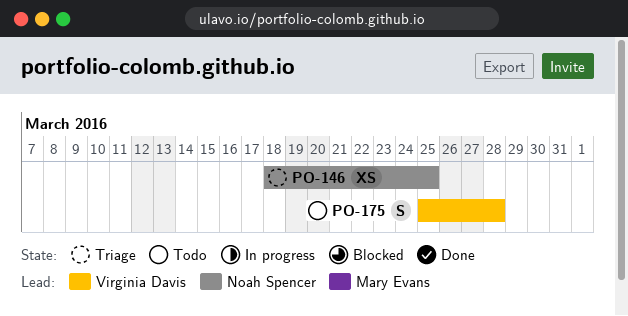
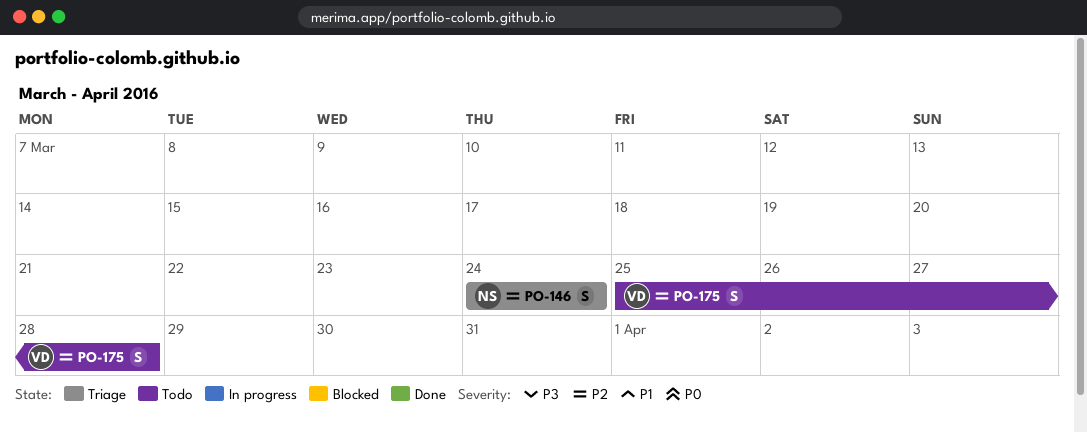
PO-146, estimate: XS -> S
PO-146, start: Mar 18 -> Mar 24
PO-146, due: Mar 25 -> Mar 24

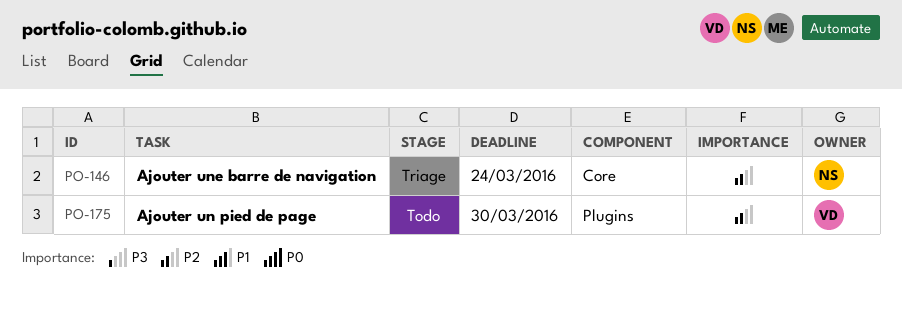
PO-175, due: Mar 28 -> Mar 30

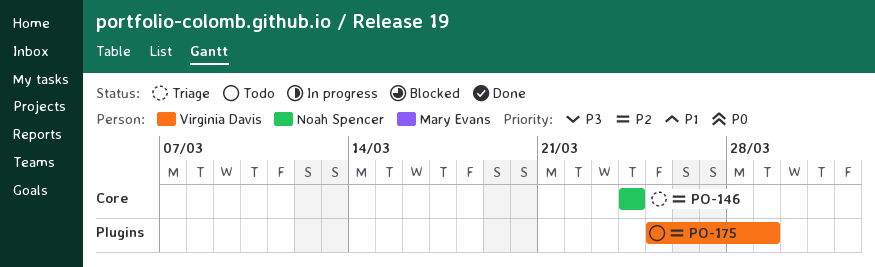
PO-175, due: Mar 30 -> Mar 29

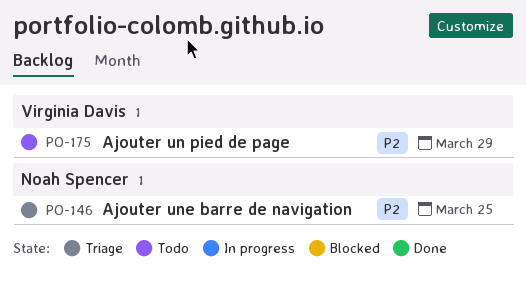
PO-146, due: Mar 24 -> Mar 25

